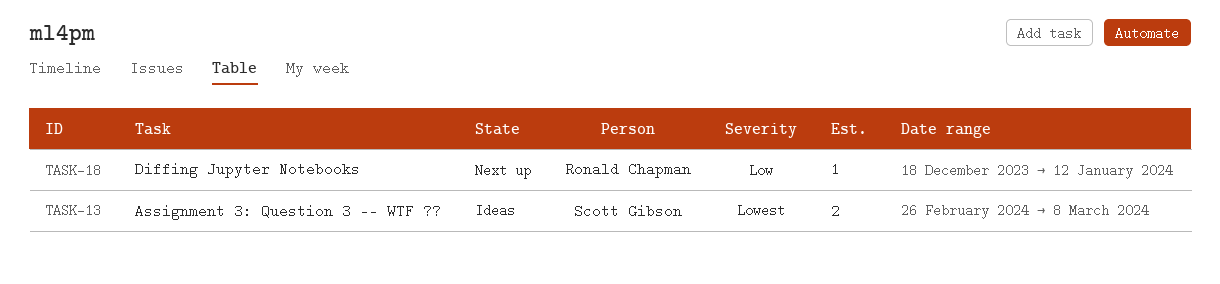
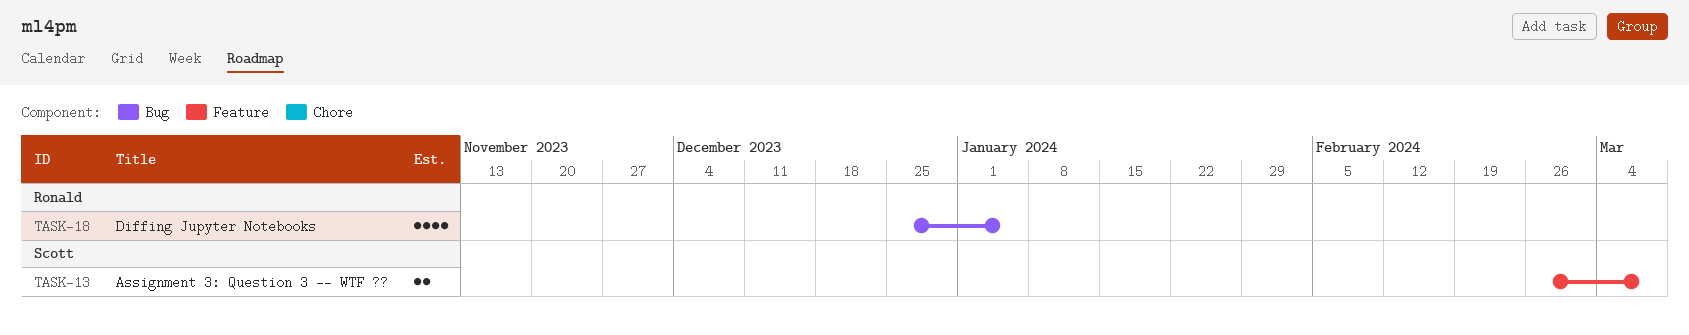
TASK-18, estimate: 1 -> 4
TASK-18, start: Dec 18 -> Dec 25
TASK-18, due: Jan 12 -> Jan 5

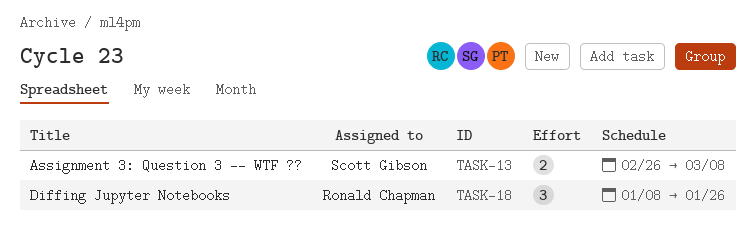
TASK-18, estimate: 4 -> 3
TASK-18, start: Dec 25 -> Jan 8
TASK-18, due: Jan 5 -> Jan 26

